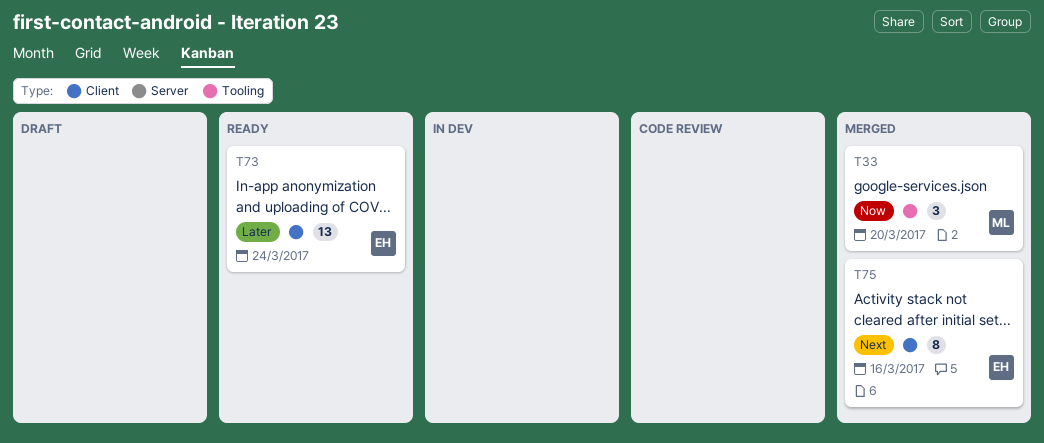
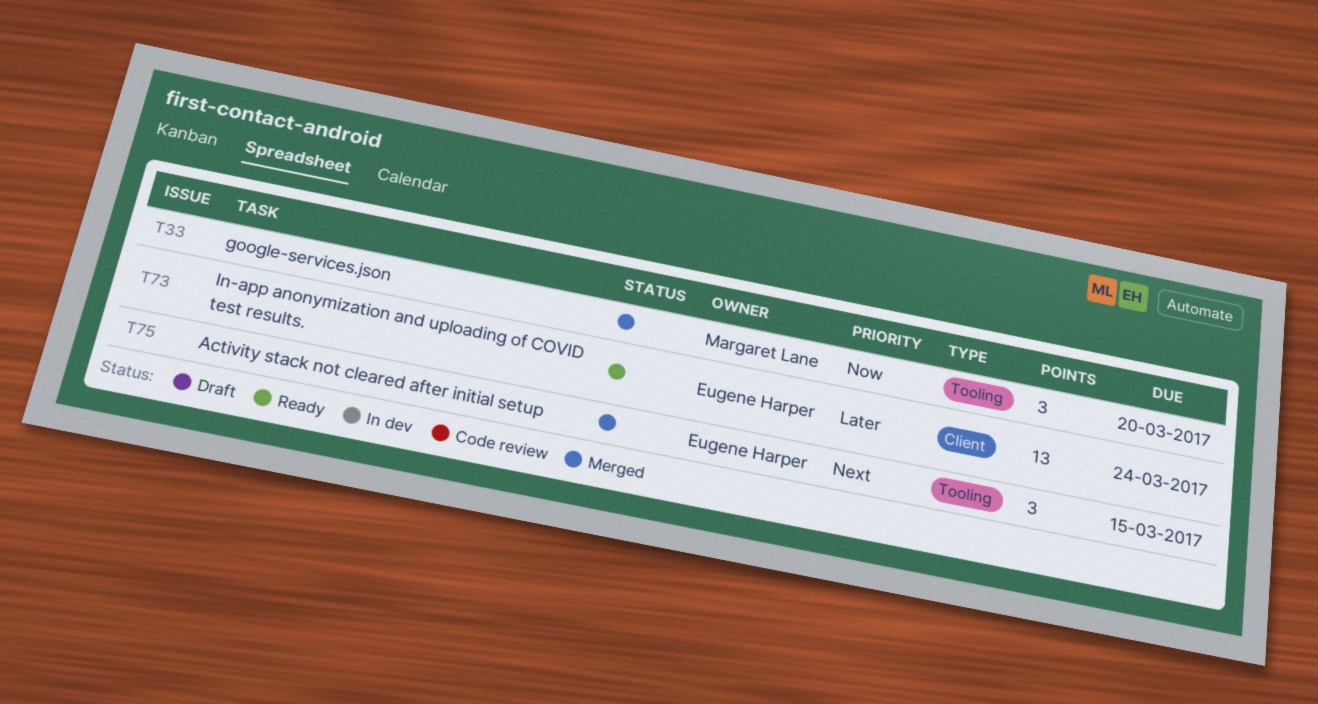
T75, label: Client -> Tooling
T75, estimate: 8 -> 3
T75, due: Mar 16 -> Mar 15

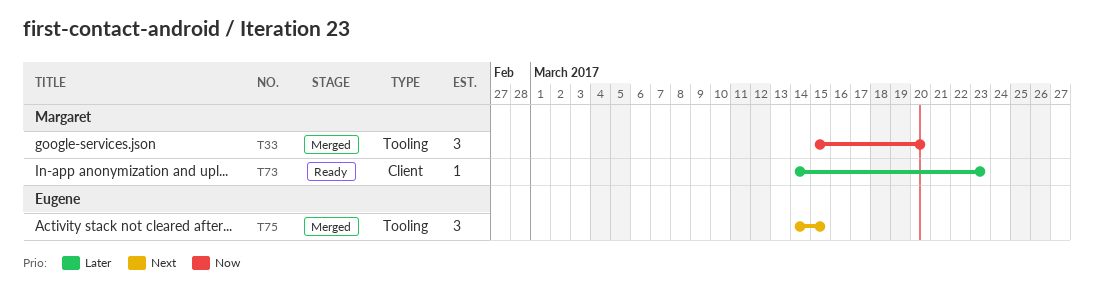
T73, owner: Eugene Harper -> Margaret Lane
T73, estimate: 13 -> 1
T73, due: Mar 24 -> Mar 23

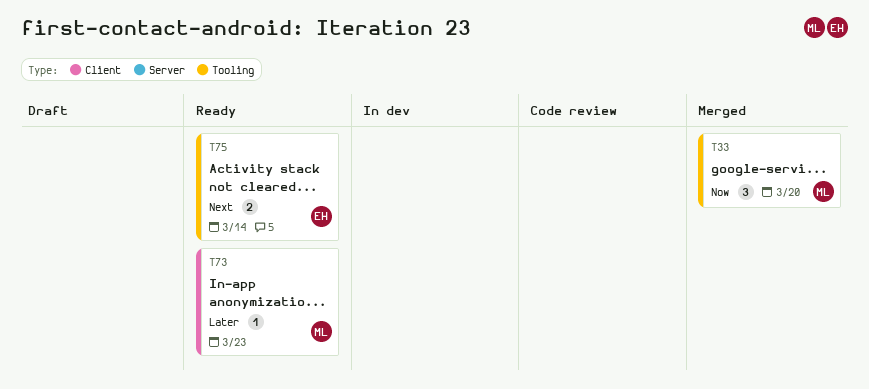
T75, status: Merged -> Ready
T75, estimate: 3 -> 2
T75, due: Mar 15 -> Mar 14

